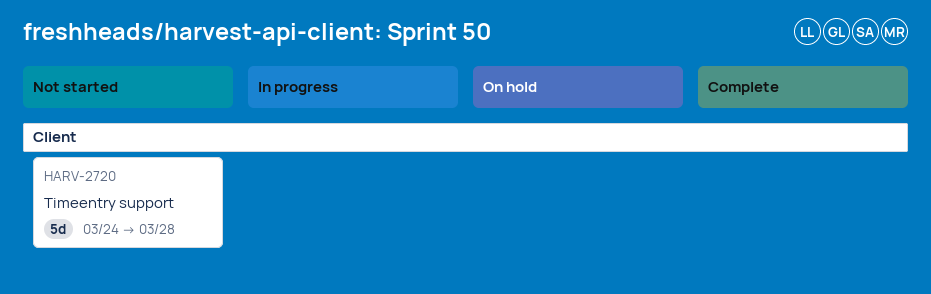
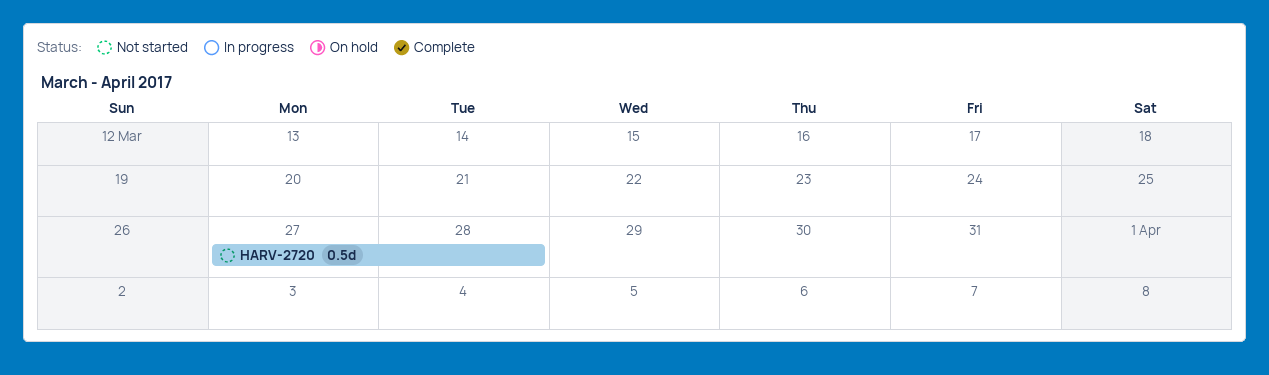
HARV-2720, estimate: 5d -> 0.5d
HARV-2720, start: Mar 24 -> Mar 27

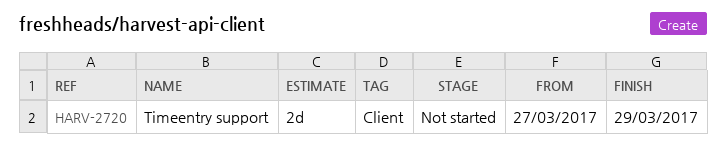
HARV-2720, estimate: 0.5d -> 2d
HARV-2720, due: Mar 28 -> Mar 29

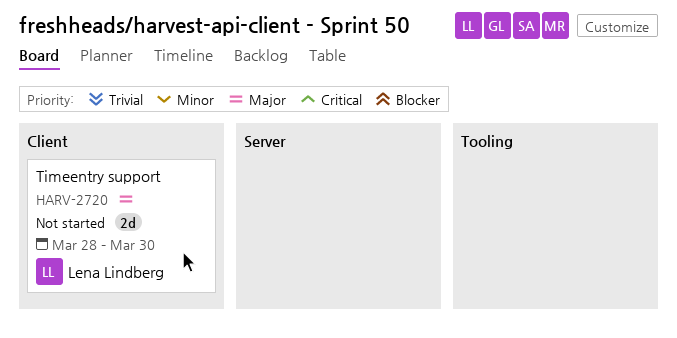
HARV-2720, start: Mar 27 -> Mar 28
HARV-2720, due: Mar 29 -> Mar 30

